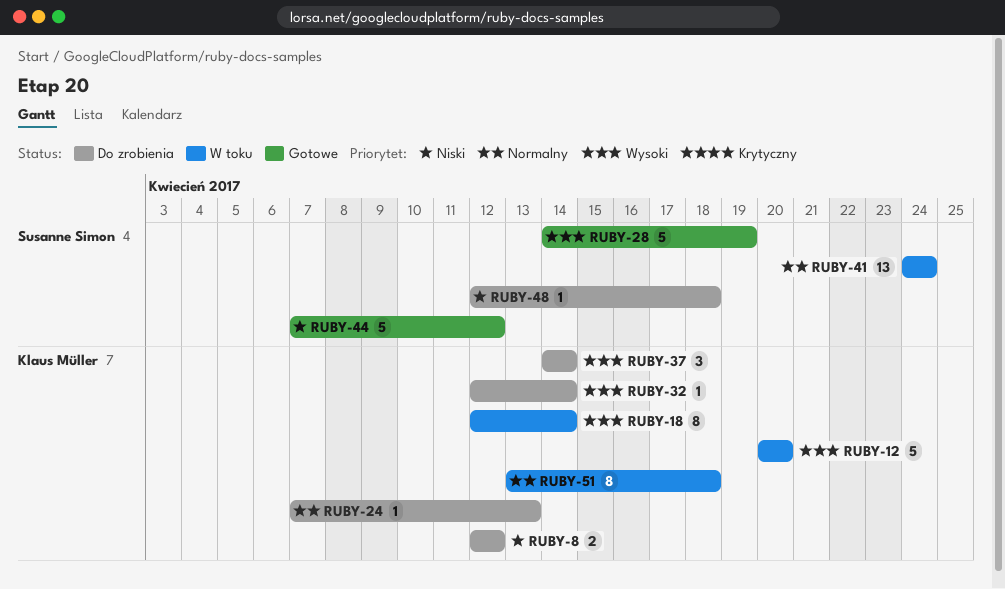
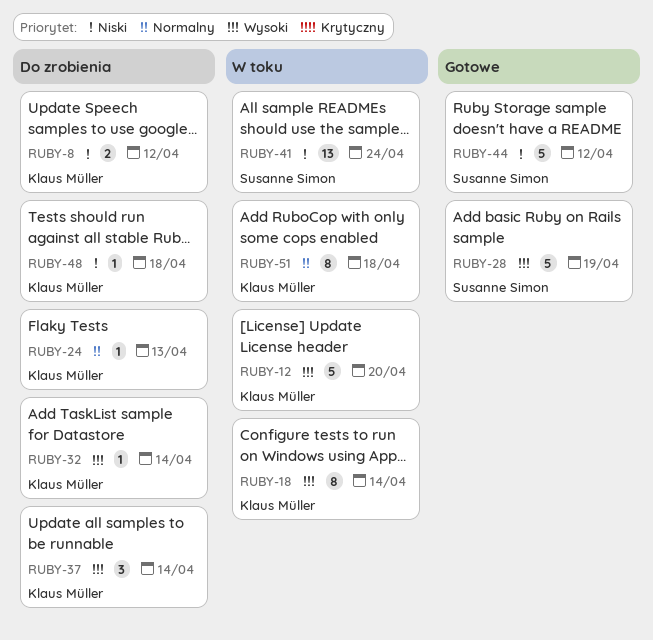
RUBY-41, priority: Normalny -> Niski
RUBY-48, owner: Susanne Simon -> Klaus Müller

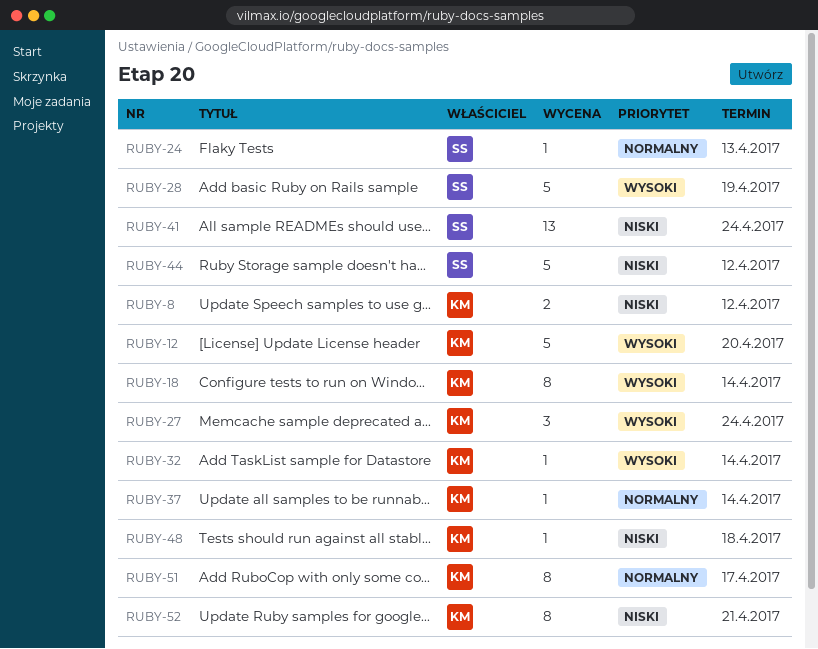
RUBY-24, owner: Klaus Müller -> Susanne Simon
RUBY-27: none -> present
RUBY-37, priority: Wysoki -> Normalny
RUBY-37, estimate: 3 -> 1
RUBY-51, due: Apr 18 -> Apr 17
RUBY-52: none -> present

